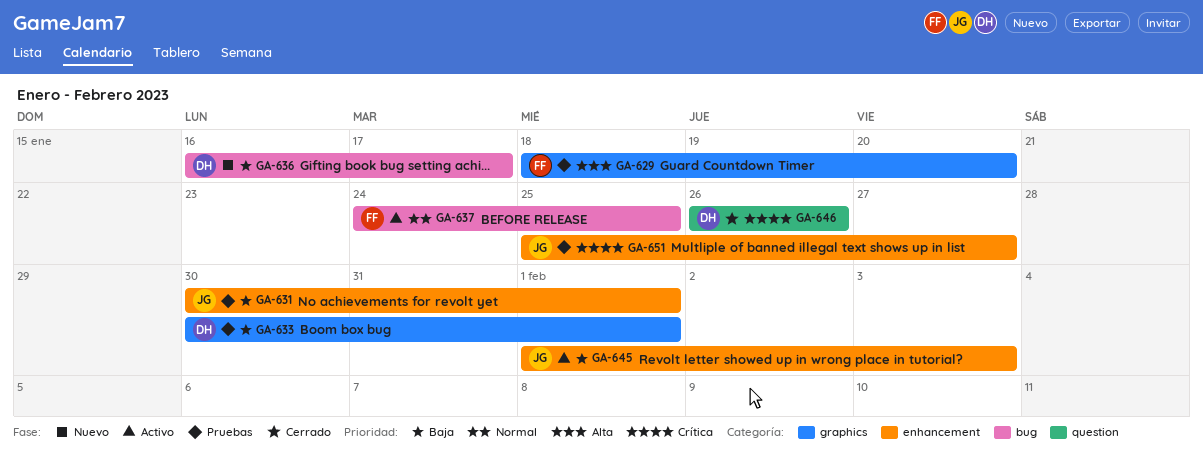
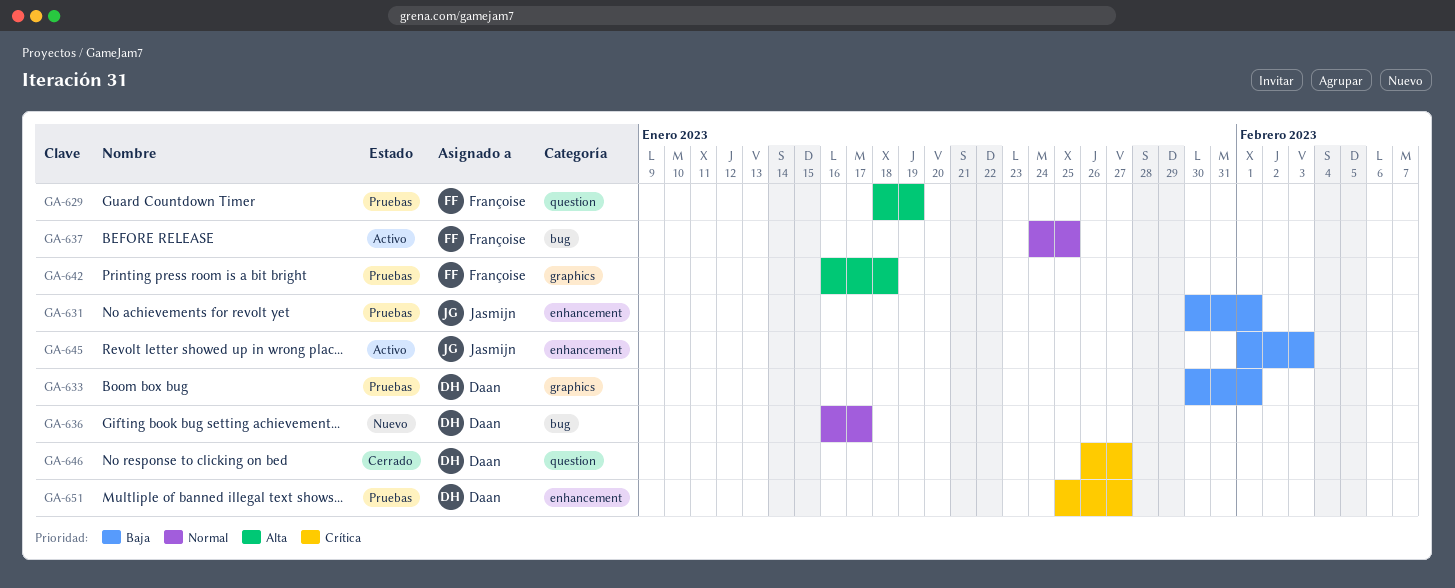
GA-629, label: graphics -> question
GA-629, due: Jan 20 -> Jan 19
GA-636, priority: Baja -> Normal
GA-642: none -> present
GA-646, due: Jan 26 -> Jan 27
GA-651, owner: Jasmijn -> Daan

